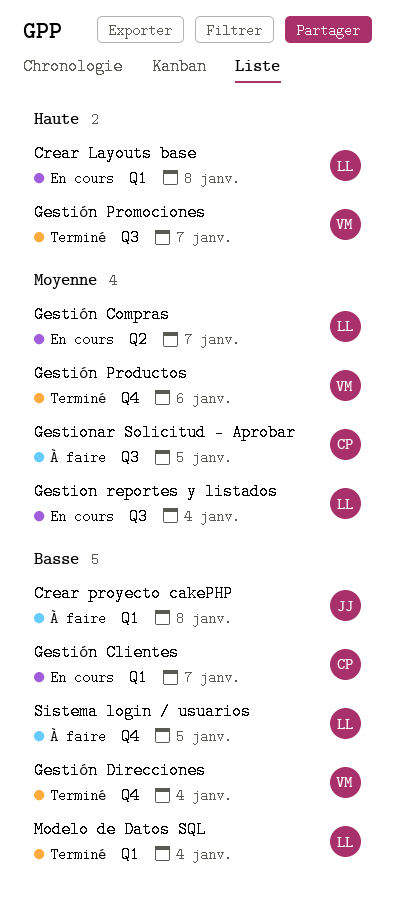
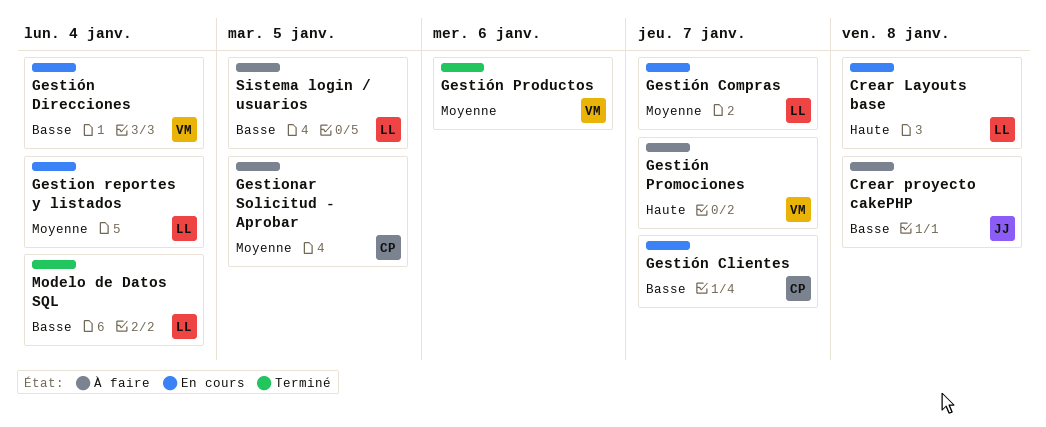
Gestión Direcciones, status: Terminé -> En cours
Gestión Promociones, status: Terminé -> À faire

